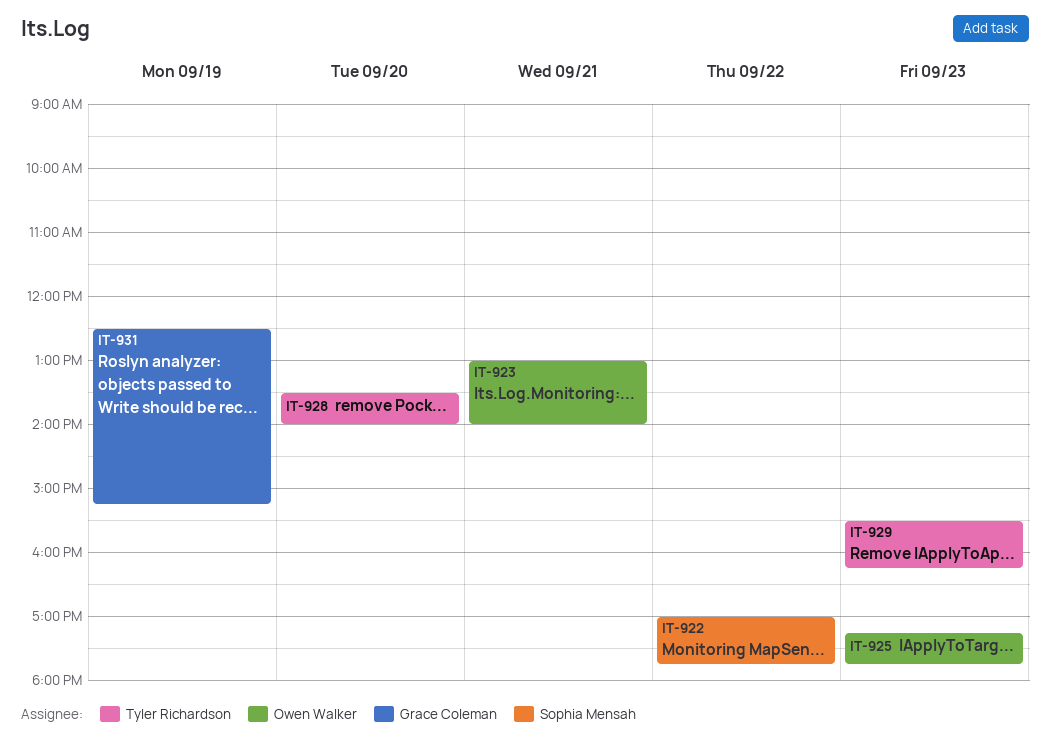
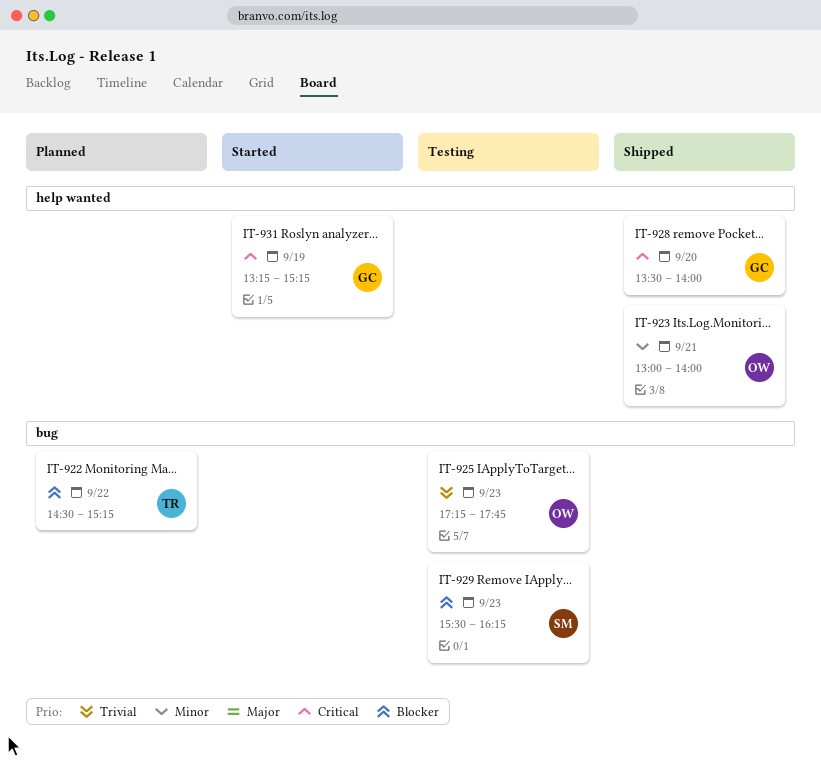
IT-922, owner: Sophia Mensah -> Tyler Richardson
IT-922, begins: 17:00 -> 14:30
IT-922, ends: 17:45 -> 15:15
IT-928, owner: Tyler Richardson -> Grace Coleman
IT-929, owner: Tyler Richardson -> Sophia Mensah
IT-931, begins: 12:30 -> 13:15

